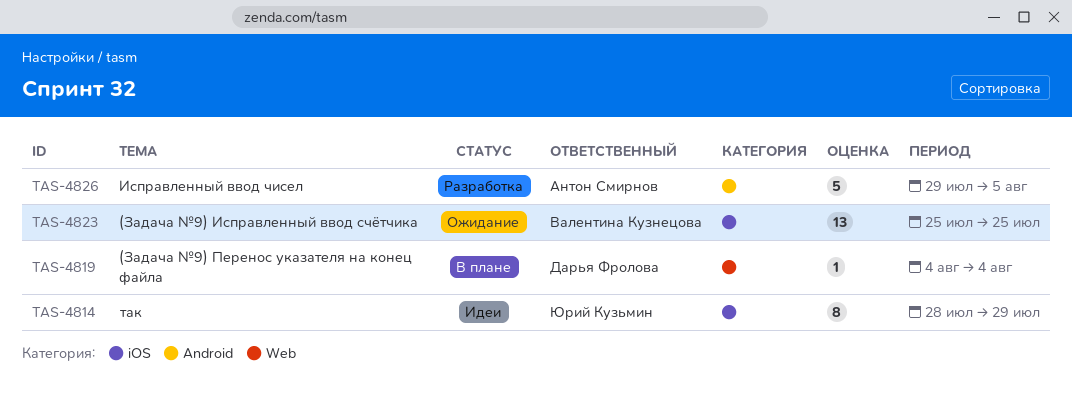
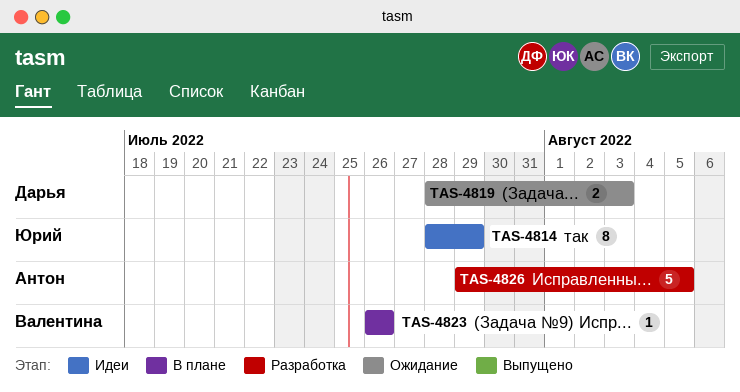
TAS-4819, status: В плане -> Ожидание
TAS-4819, estimate: 1 -> 2
TAS-4819, start: Aug 4 -> Jul 28
TAS-4819, due: Aug 4 -> Aug 3
TAS-4823, status: Ожидание -> В плане
TAS-4823, estimate: 13 -> 1
TAS-4823, start: Jul 25 -> Jul 26
TAS-4823, due: Jul 25 -> Jul 26

